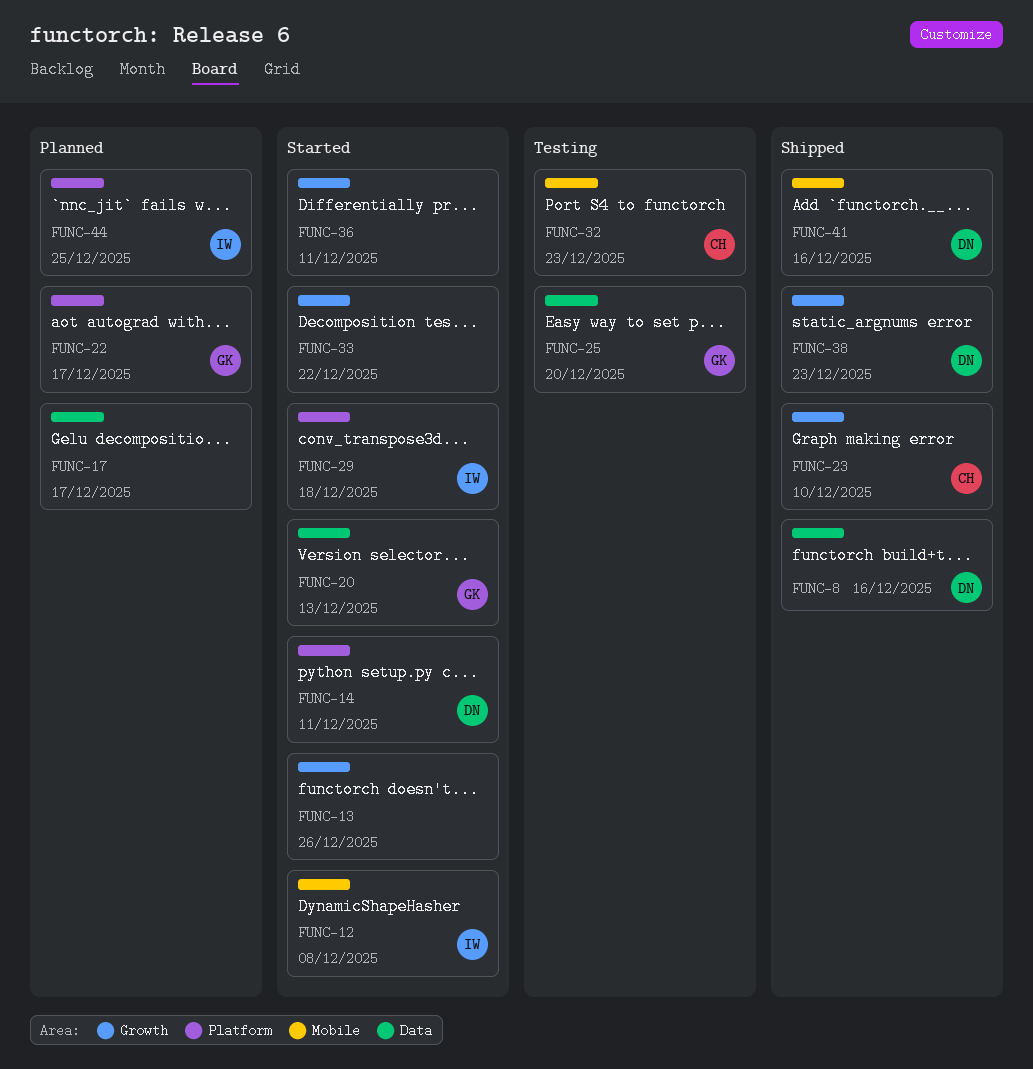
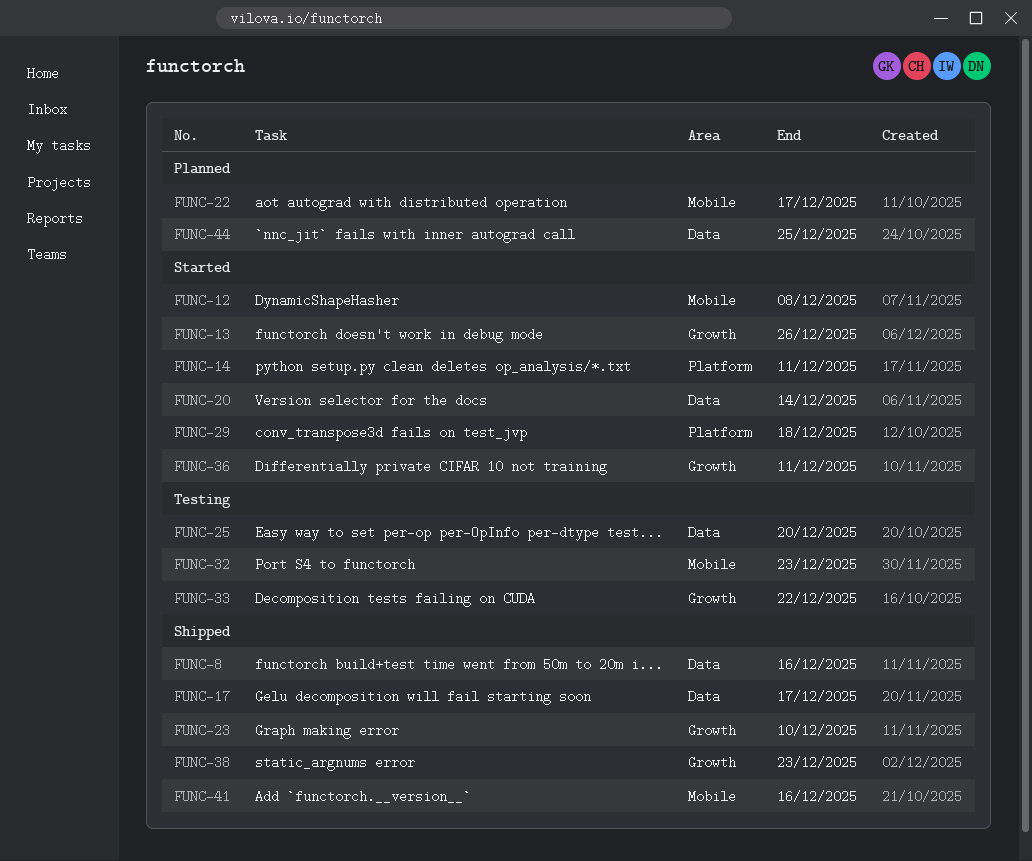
FUNC-17, status: Planned -> Shipped
FUNC-20, due: Dec 13 -> Dec 14
FUNC-22, label: Platform -> Mobile
FUNC-33, status: Started -> Testing
FUNC-44, label: Platform -> Data

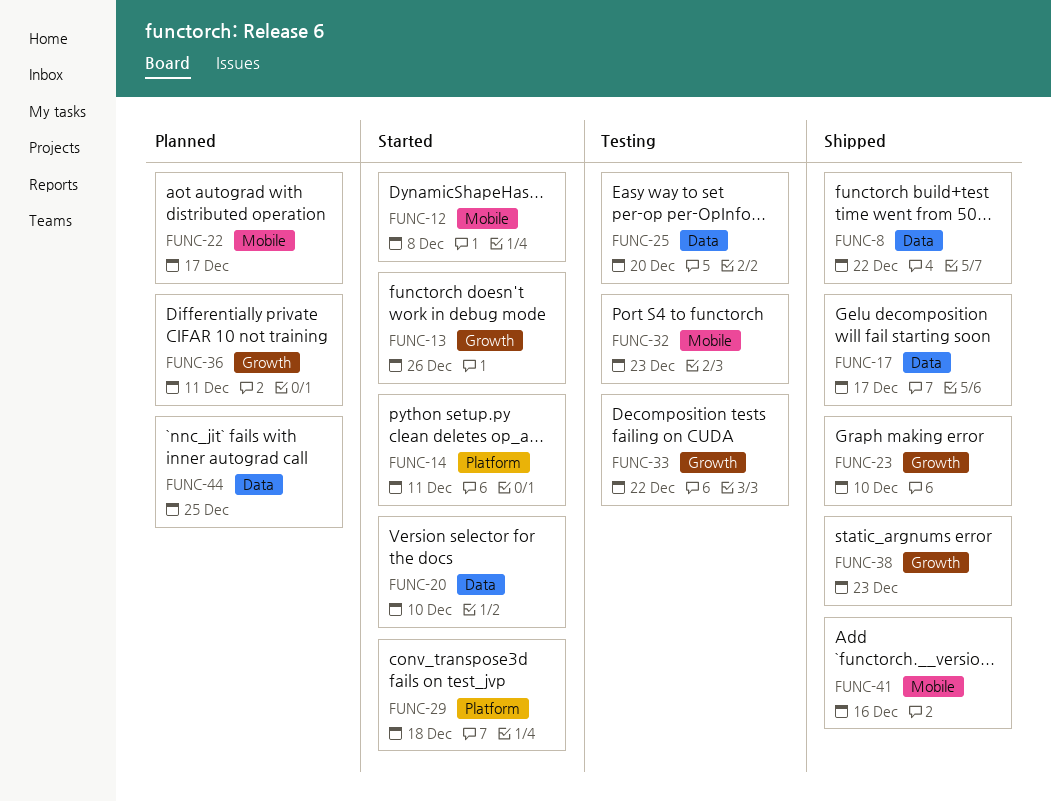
FUNC-8, due: Dec 16 -> Dec 22
FUNC-20, due: Dec 14 -> Dec 10
FUNC-36, status: Started -> Planned

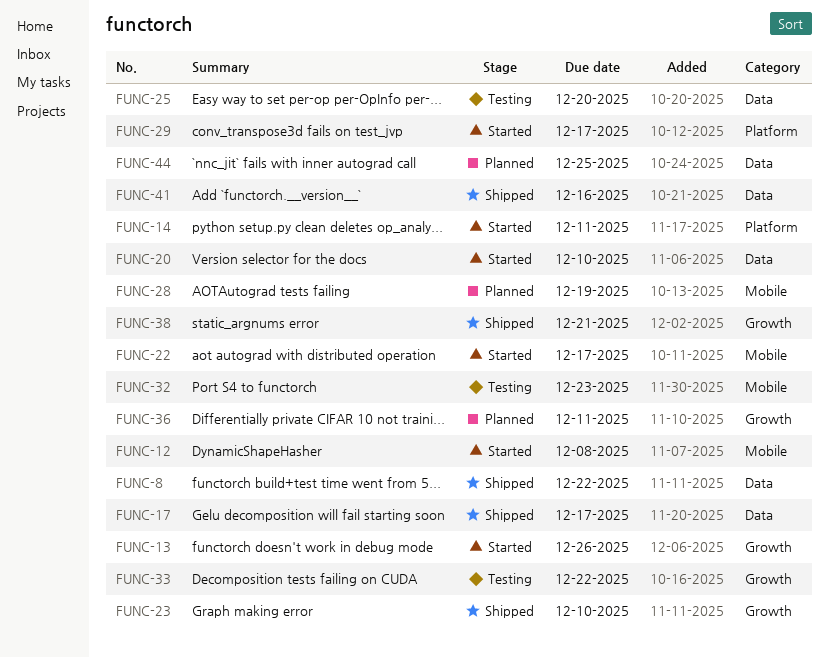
FUNC-22, status: Planned -> Started
FUNC-28: none -> present
FUNC-29, due: Dec 18 -> Dec 17
FUNC-38, due: Dec 23 -> Dec 21
FUNC-41, label: Mobile -> Data

